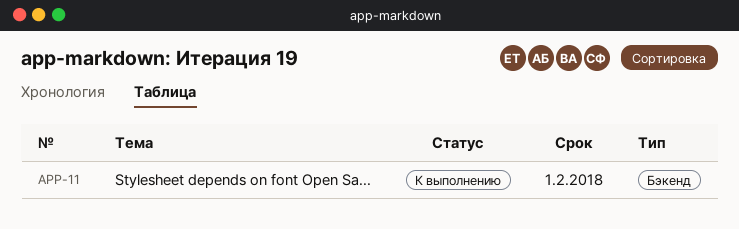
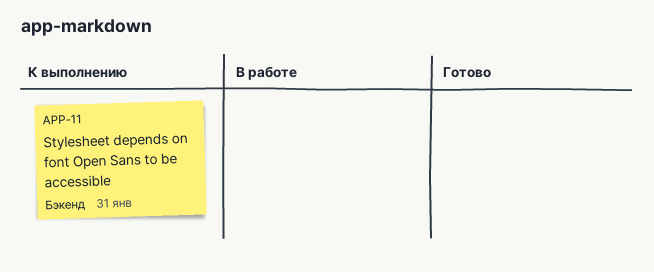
APP-11, due: Feb 1 -> Jan 31

